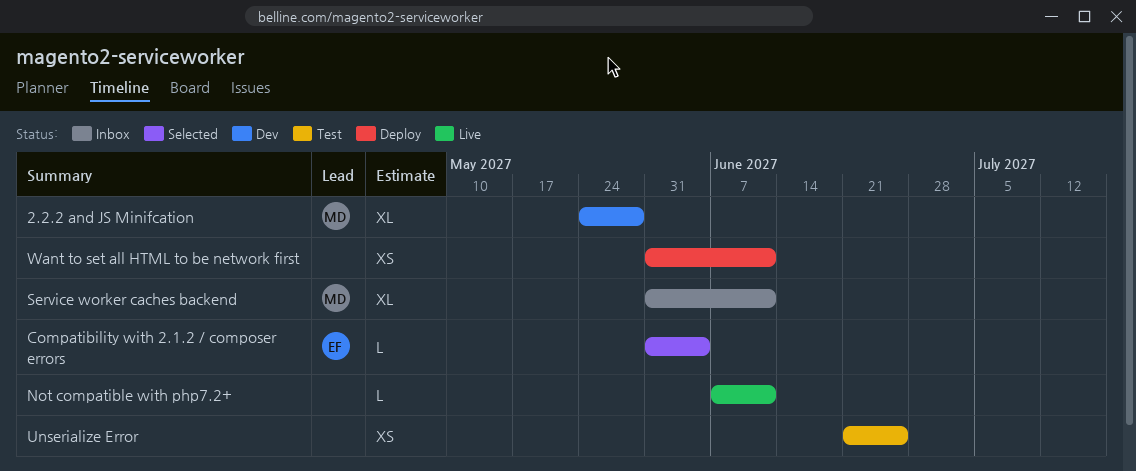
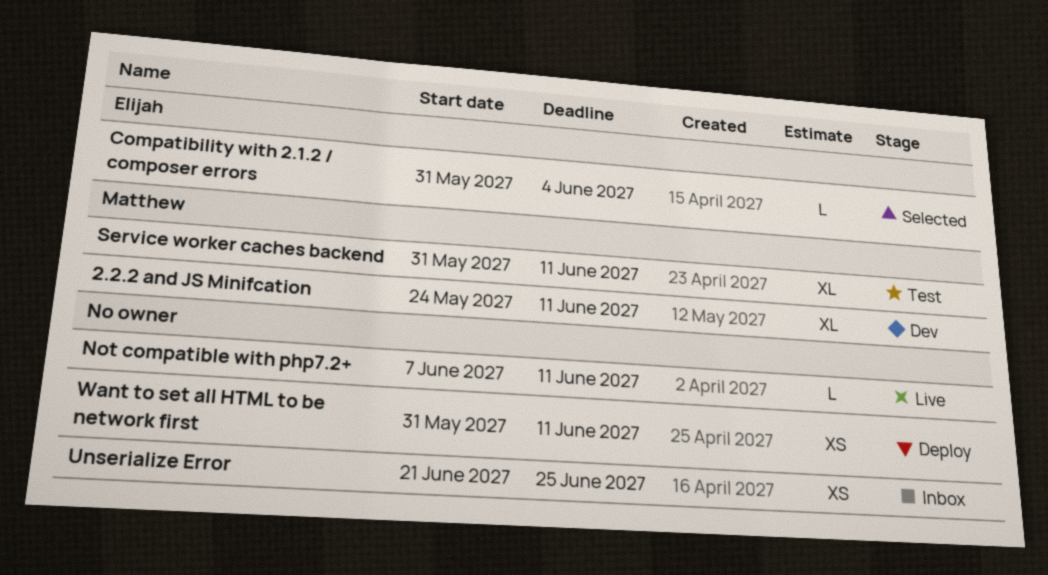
2.2.2 and JS Minifcation, due: May 28 -> Jun 11
Service worker caches backend, status: Inbox -> Test
Unserialize Error, status: Test -> Inbox

